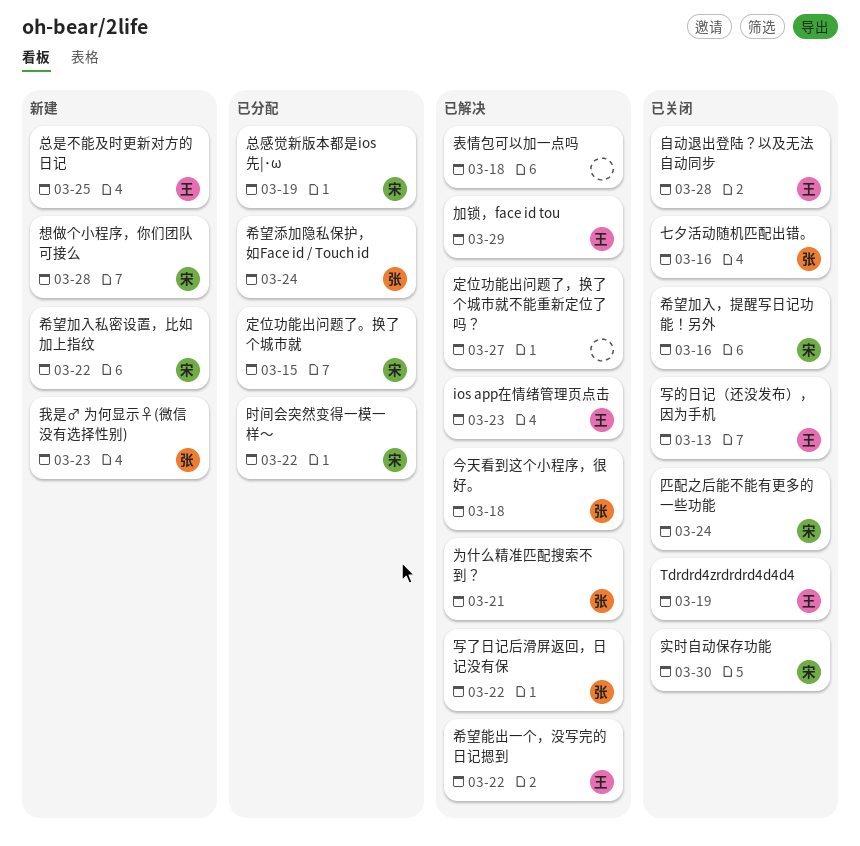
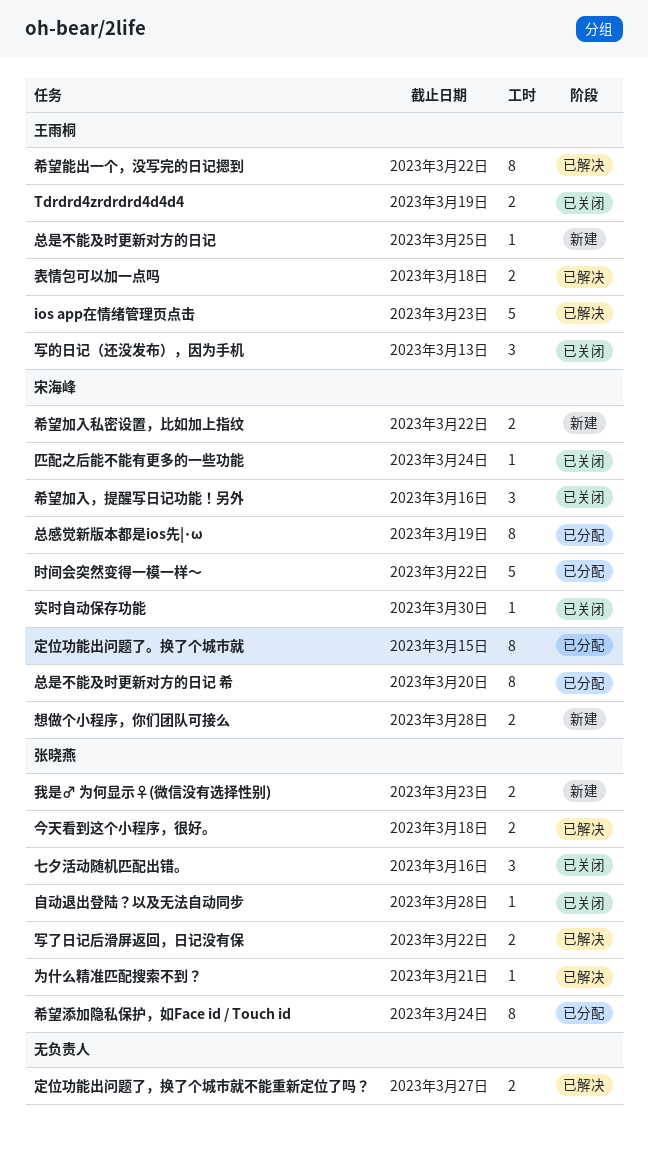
加锁，face id tou: present -> none
总是不能及时更新对方的日记 希: none -> present
自动退出登陆？以及无法自动同步, owner: 王雨桐 -> 张晓燕
表情包可以加一点吗, owner: none -> 王雨桐

